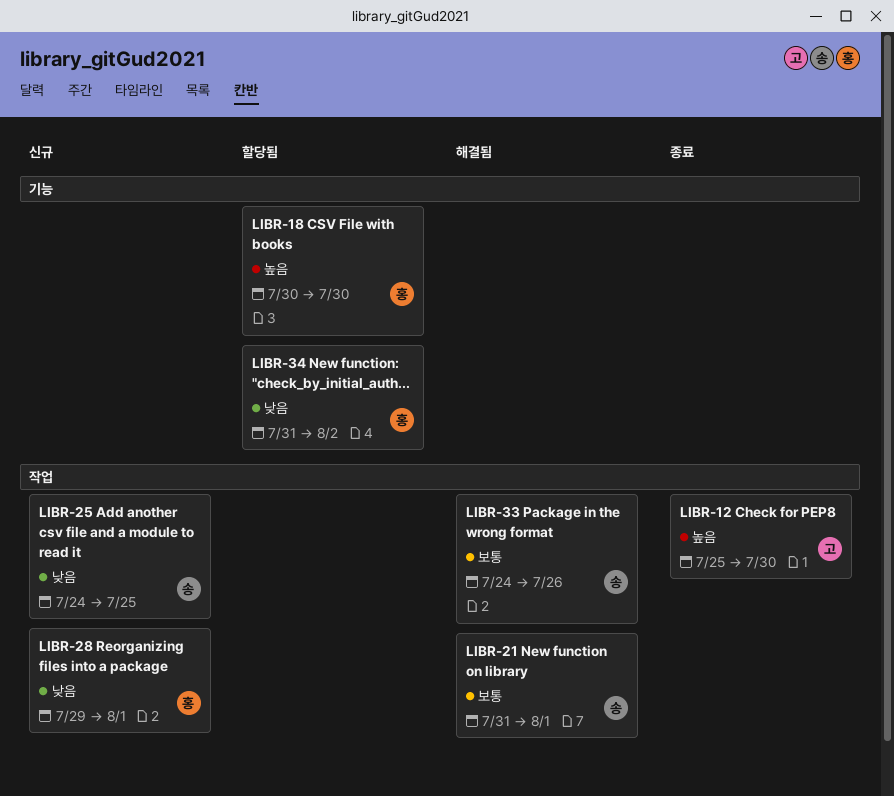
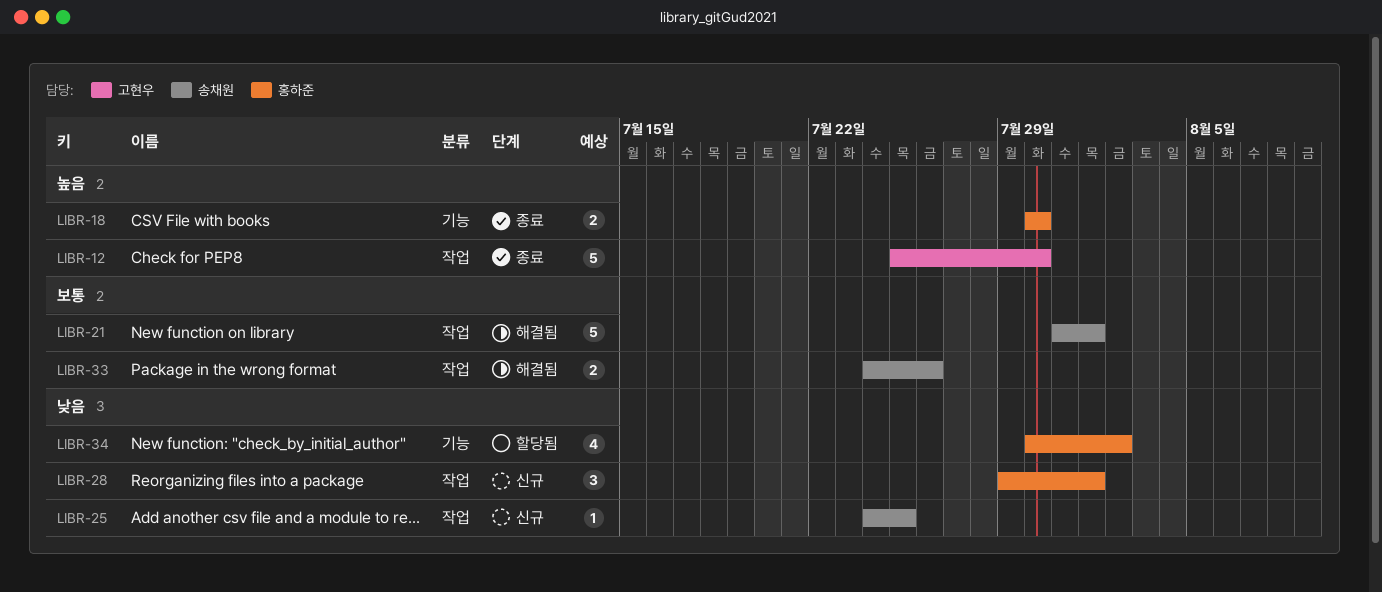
LIBR-18, status: 할당됨 -> 종료
LIBR-34, start: Jul 31 -> Jul 30

